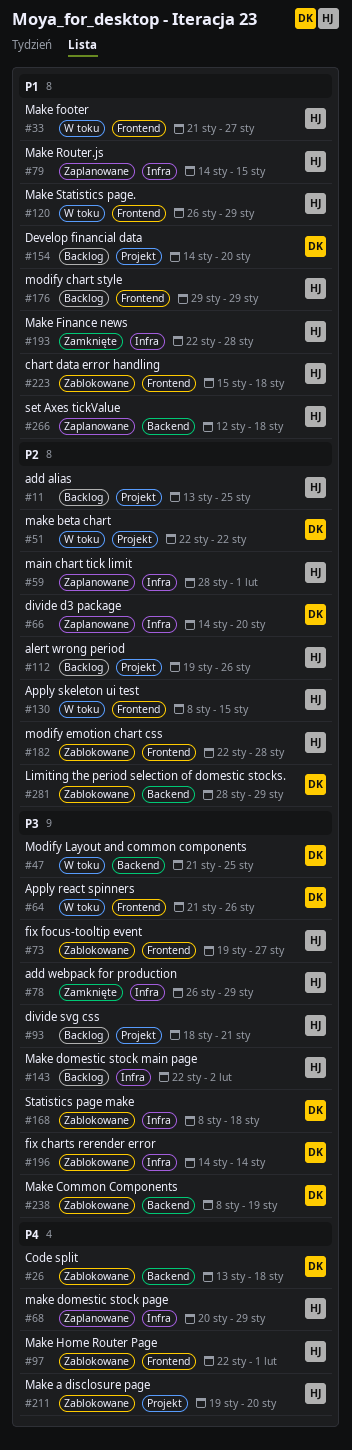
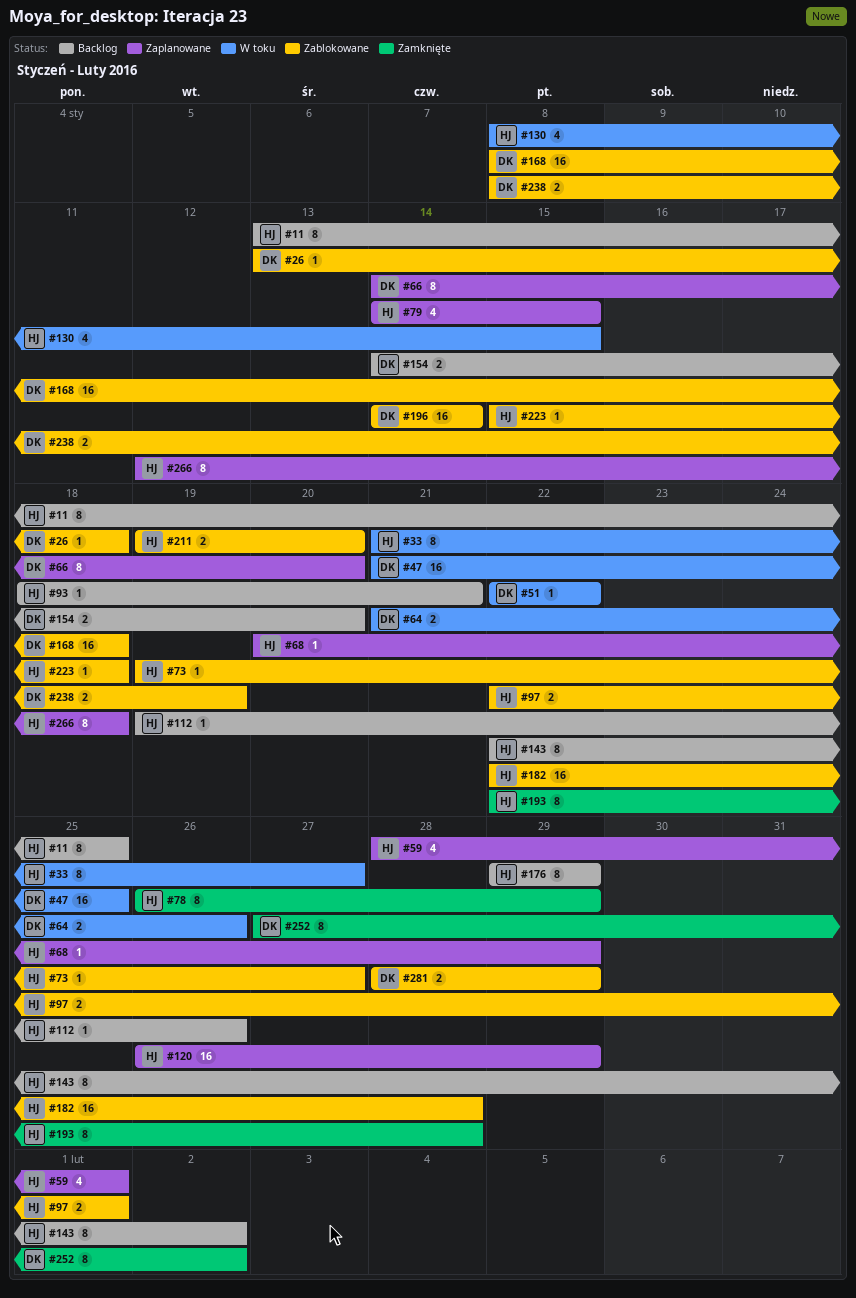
#120, status: W toku -> Zaplanowane
#252: none -> present

